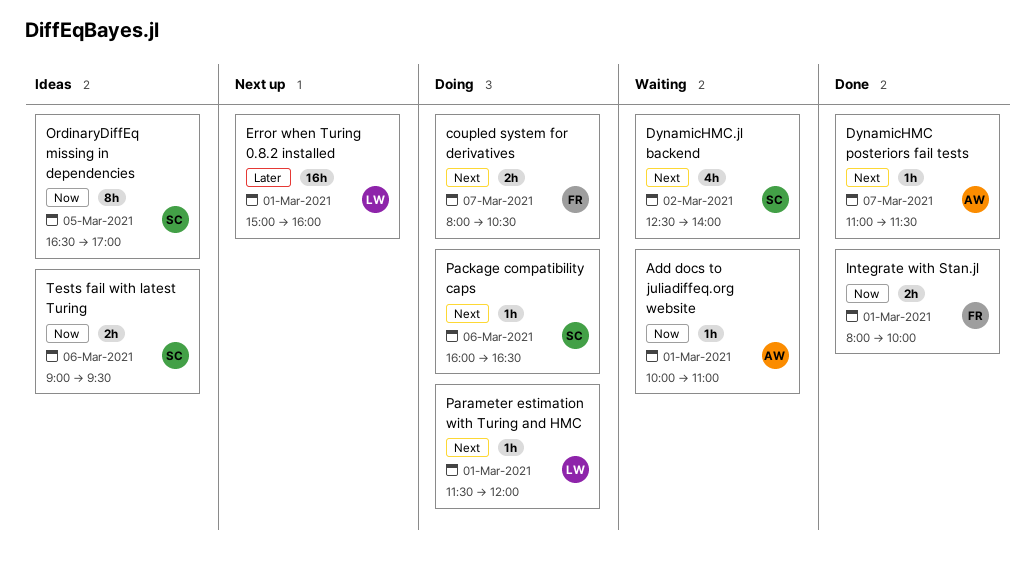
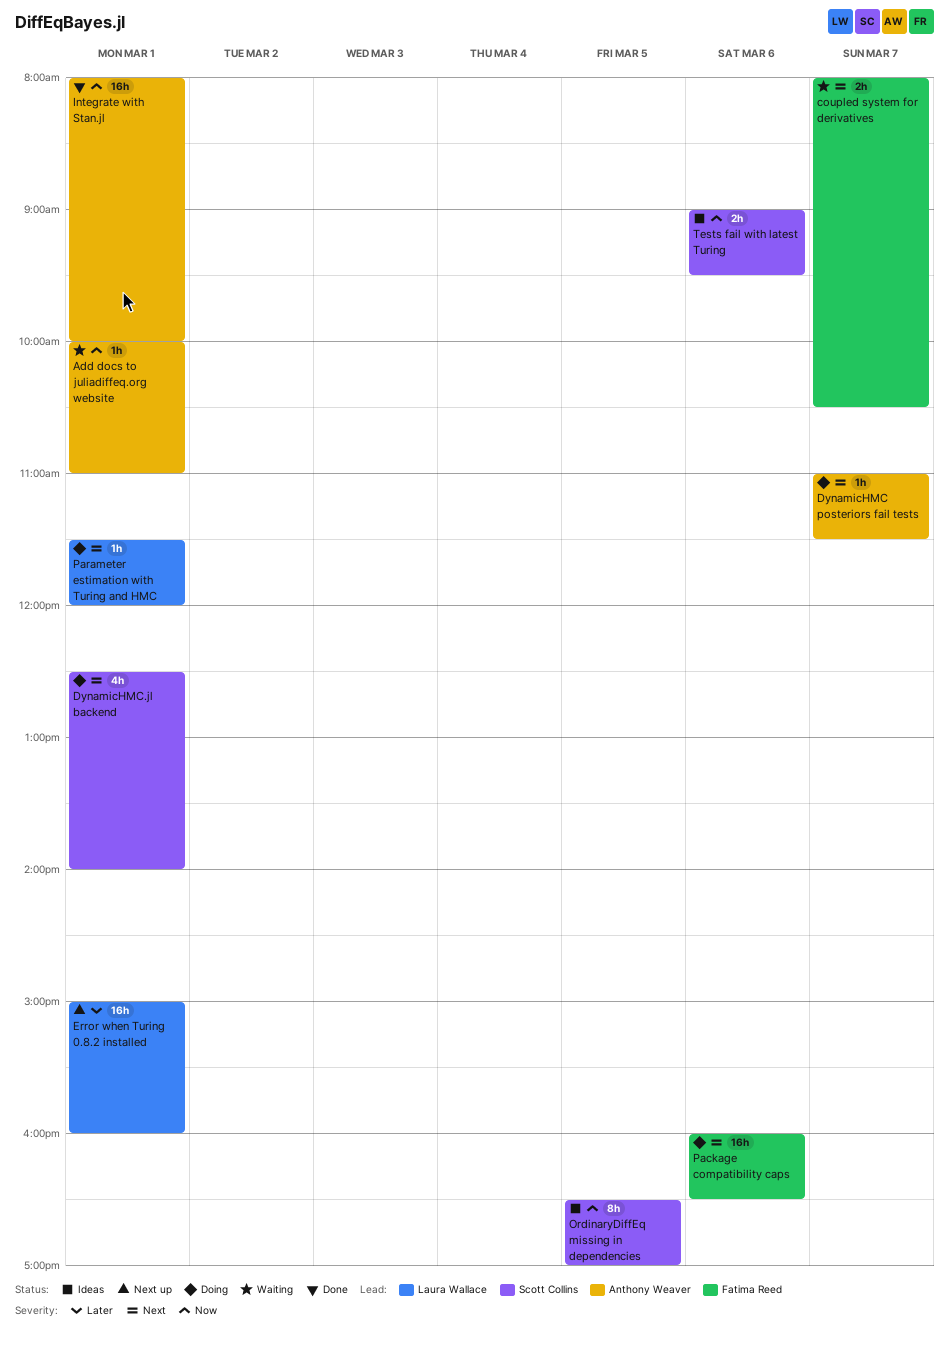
coupled system for derivatives, status: Doing -> Waiting
DynamicHMC posteriors fail tests, status: Done -> Doing
DynamicHMC.jl backend, status: Waiting -> Doing
DynamicHMC.jl backend, day: Mar 2 -> Mar 1
Integrate with Stan.jl, owner: Fatima Reed -> Anthony Weaver
Integrate with Stan.jl, estimate: 2h -> 16h
Package compatibility caps, owner: Scott Collins -> Fatima Reed
Package compatibility caps, estimate: 1h -> 16h

